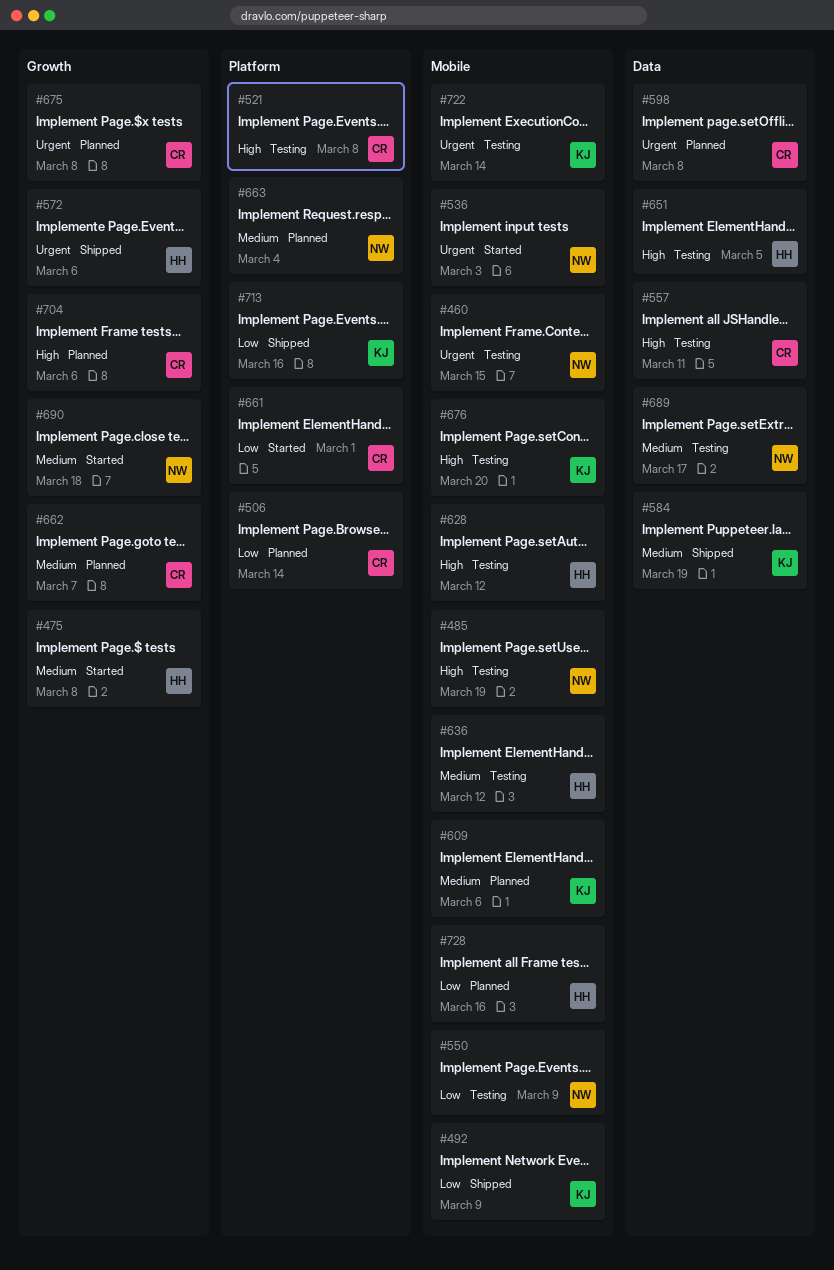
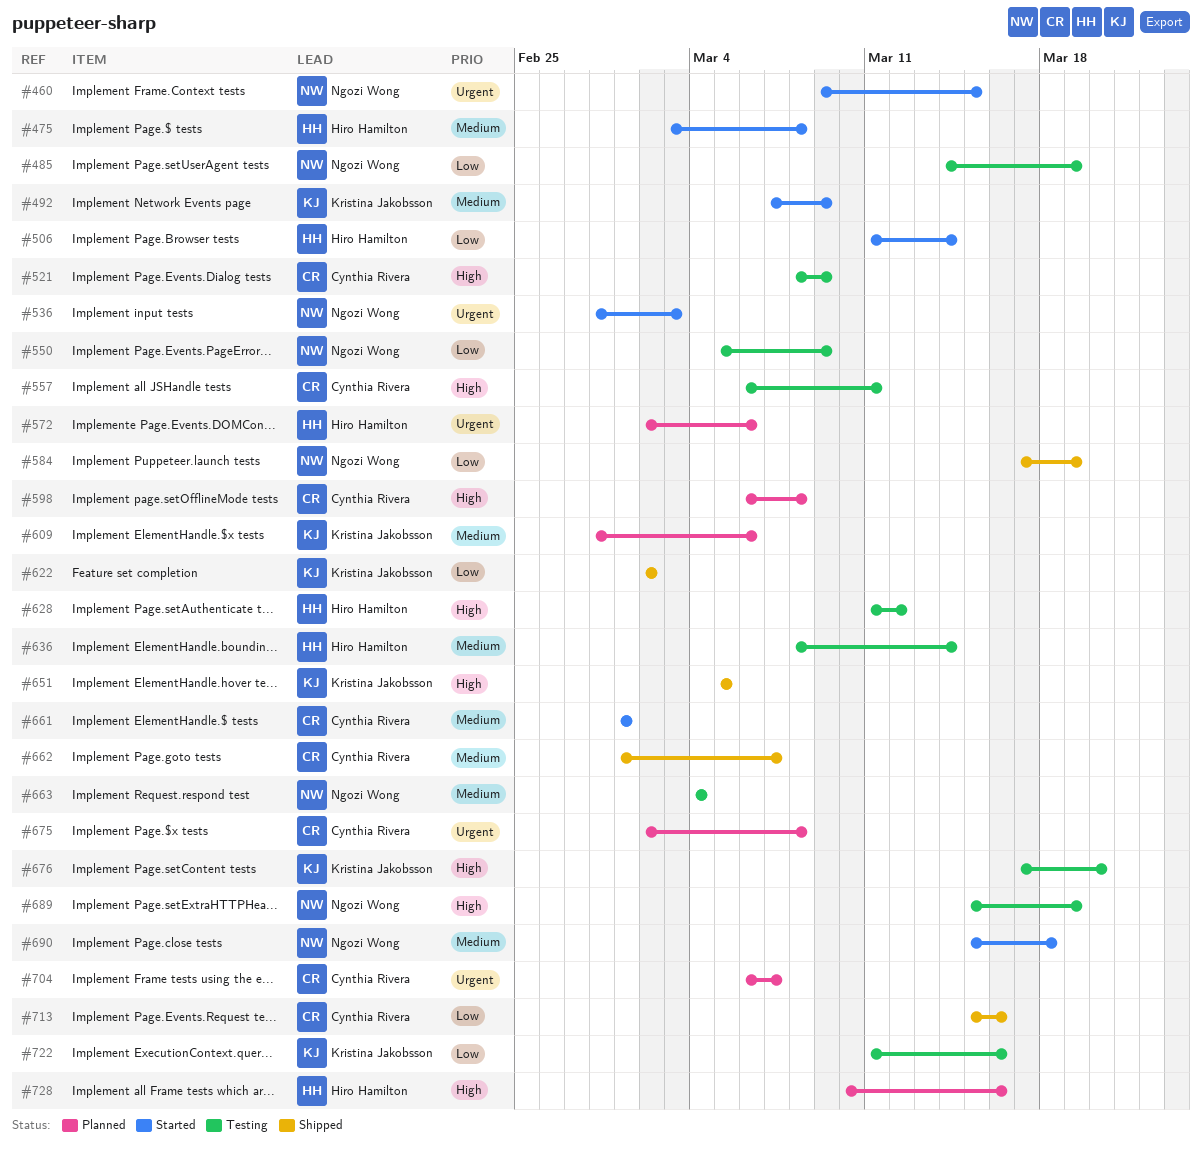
#460, status: Testing -> Started
#485, priority: High -> Low
#492, status: Shipped -> Started
#492, priority: Low -> Medium
#506, status: Planned -> Started
#506, owner: Cynthia Rivera -> Hiro Hamilton
#521, due: Mar 8 -> Mar 9
#572, status: Shipped -> Planned
#584, owner: Kristina Jakobsson -> Ngozi Wong
#584, priority: Medium -> Low
#598, priority: Urgent -> High
#622: none -> present
#636, due: Mar 12 -> Mar 14
#651, status: Testing -> Shipped
#651, owner: Hiro Hamilton -> Kristina Jakobsson
#661, priority: Low -> Medium
#662, status: Planned -> Shipped
#663, status: Planned -> Testing
#689, priority: Medium -> High
#689, due: Mar 17 -> Mar 19
#704, priority: High -> Urgent
#704, due: Mar 6 -> Mar 7
#713, owner: Kristina Jakobsson -> Cynthia Rivera
#722, priority: Urgent -> Low
#722, due: Mar 14 -> Mar 16
#728, priority: Low -> High

